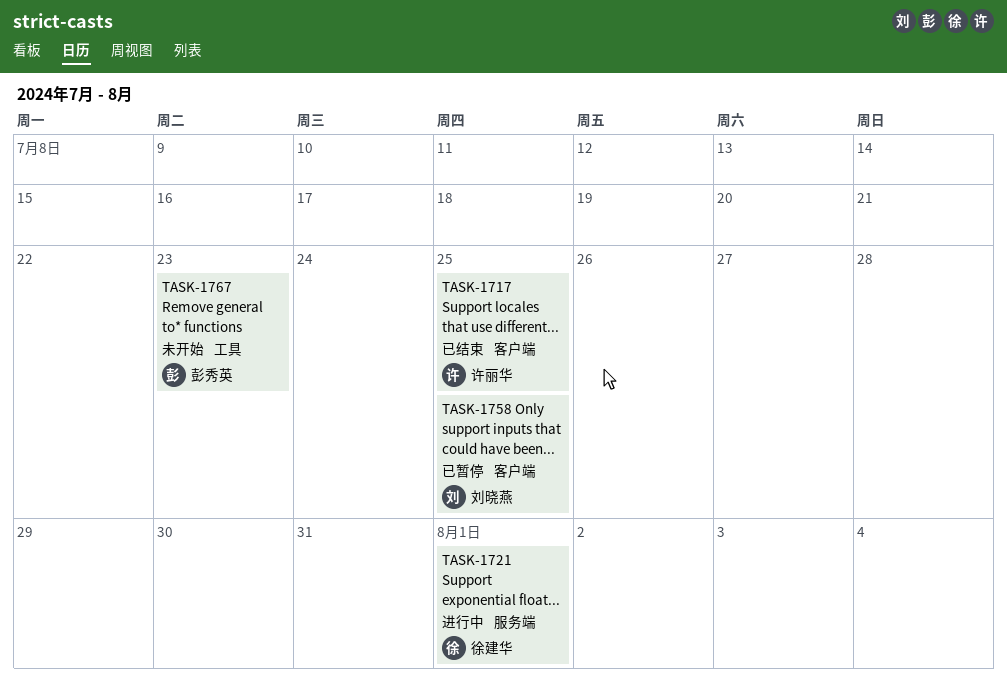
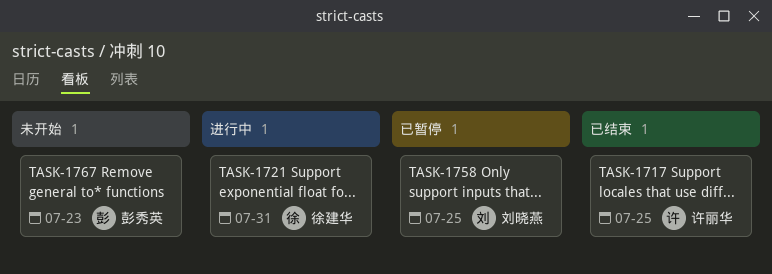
TASK-1721, due: Aug 1 -> Jul 31

